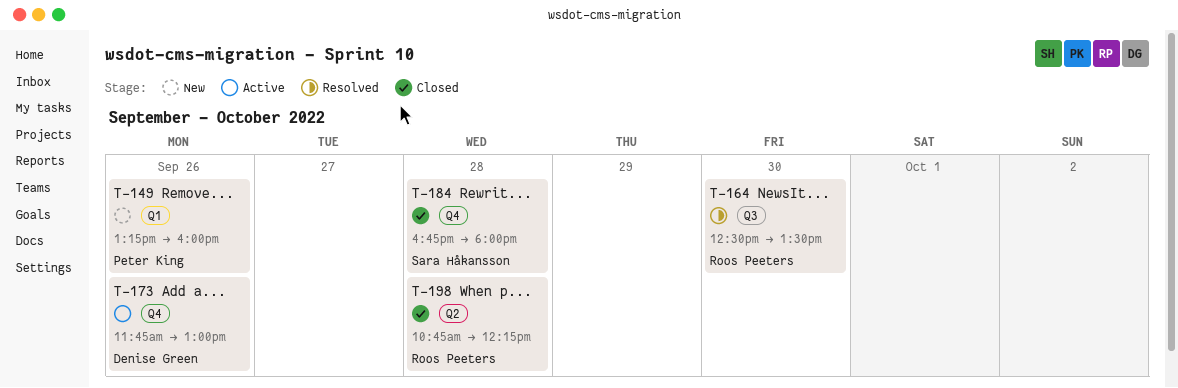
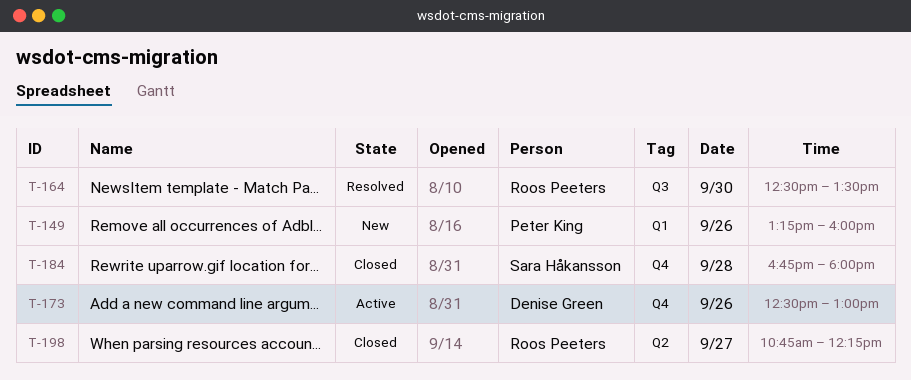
T-173, begins: 11:45 -> 12:30
T-198, day: Sep 28 -> Sep 27

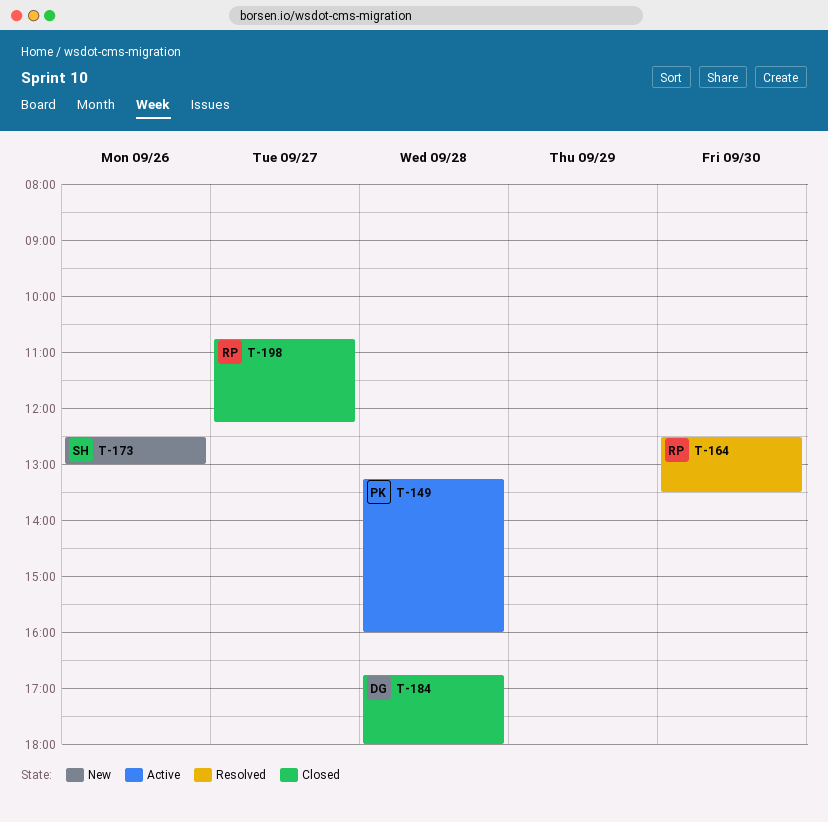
T-149, status: New -> Active
T-149, day: Sep 26 -> Sep 28
T-173, status: Active -> New
T-173, owner: Denise Green -> Sara Håkansson
T-184, owner: Sara Håkansson -> Denise Green

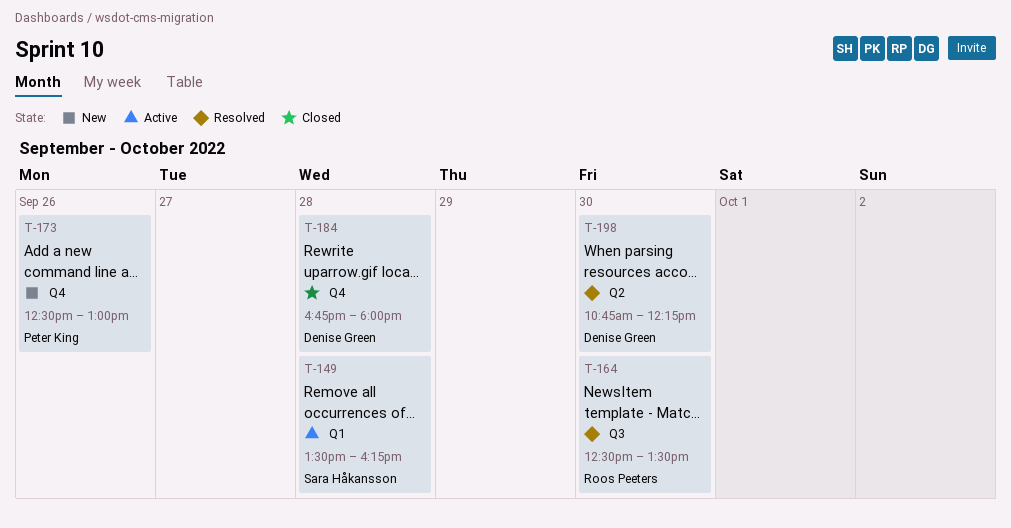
T-149, owner: Peter King -> Sara Håkansson
T-149, begins: 13:15 -> 13:30
T-149, ends: 16:00 -> 16:15
T-173, owner: Sara Håkansson -> Peter King
T-198, status: Closed -> Resolved
T-198, owner: Roos Peeters -> Denise Green
T-198, day: Sep 27 -> Sep 30

